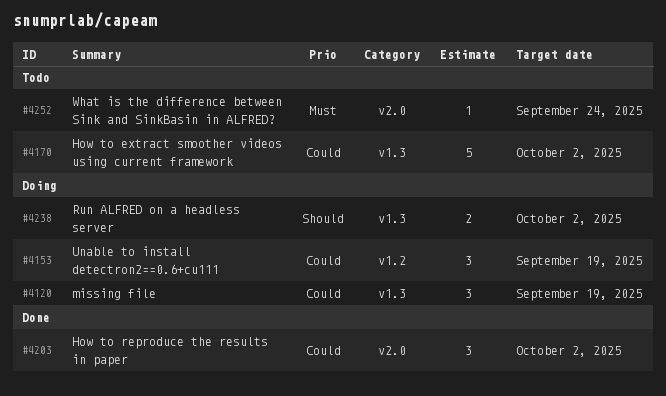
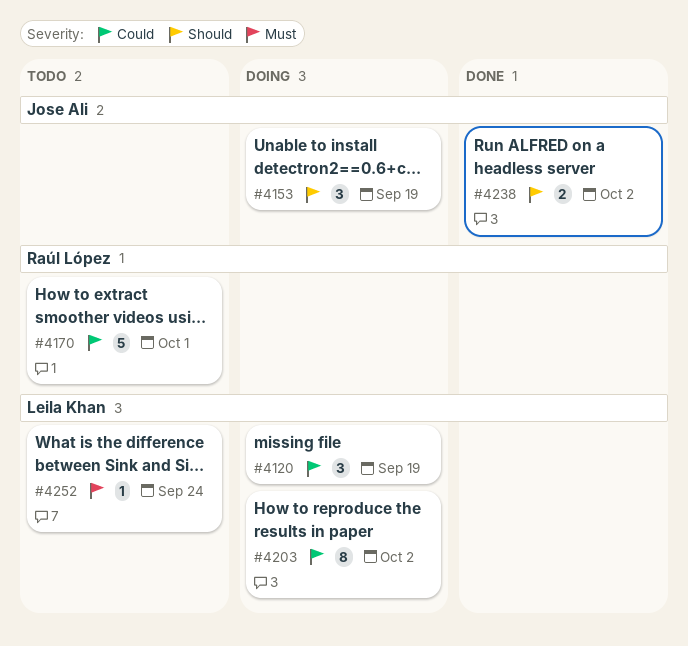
#4153, priority: Could -> Should
#4170, due: Oct 2 -> Oct 1
#4203, status: Done -> Doing
#4203, estimate: 3 -> 8
#4238, status: Doing -> Done

